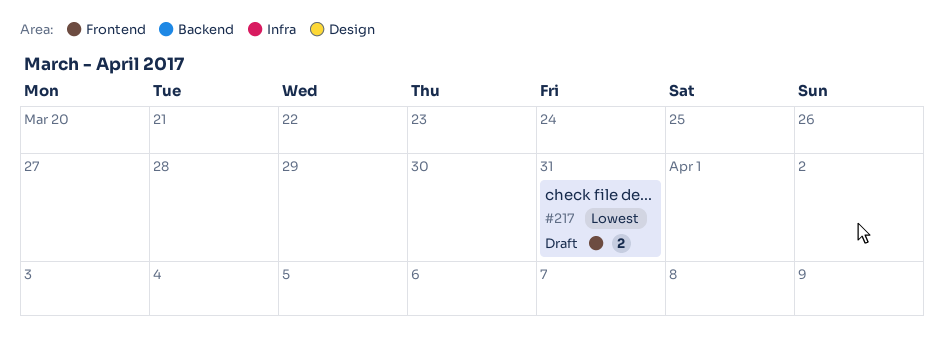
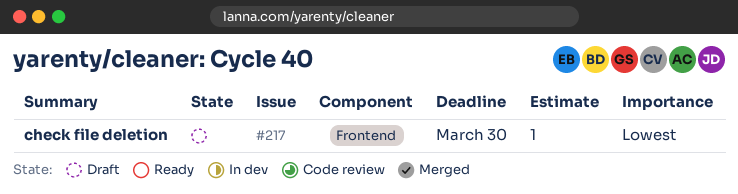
#217, estimate: 2 -> 1
#217, due: Mar 31 -> Mar 30

